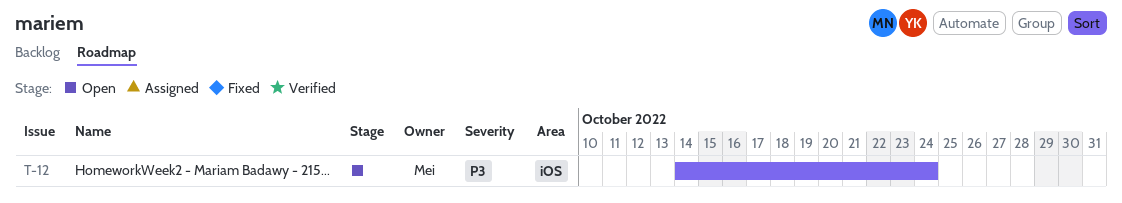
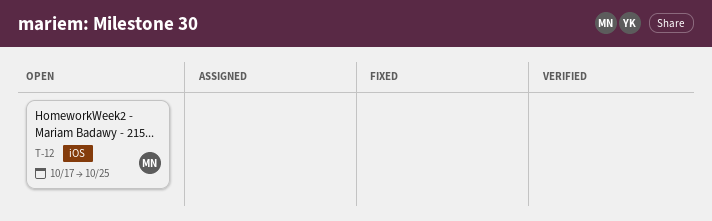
T-12, start: Oct 14 -> Oct 17
T-12, due: Oct 24 -> Oct 25

